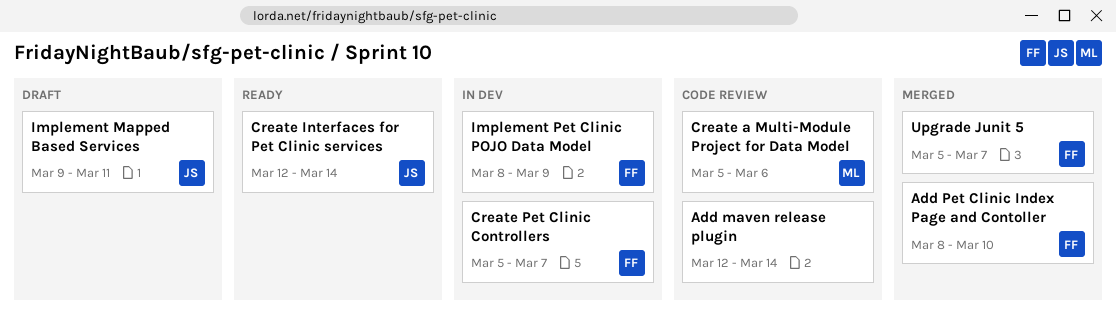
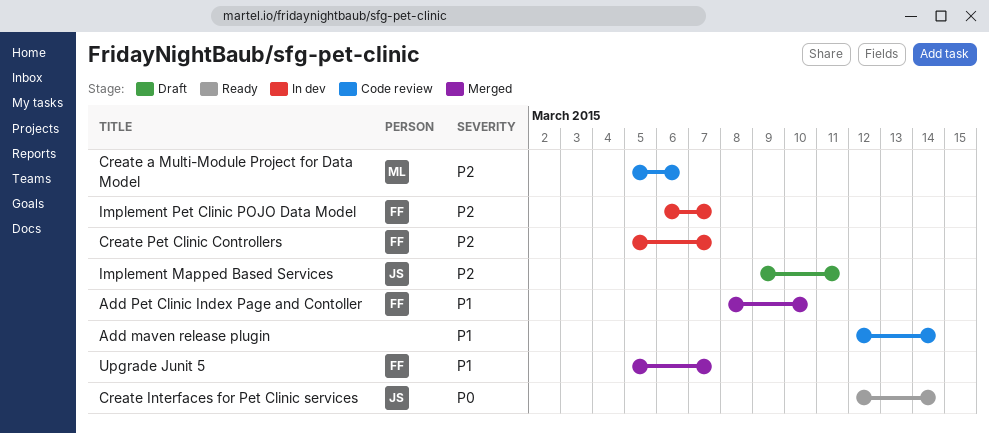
Implement Pet Clinic POJO Data Model, start: Mar 8 -> Mar 6
Implement Pet Clinic POJO Data Model, due: Mar 9 -> Mar 7

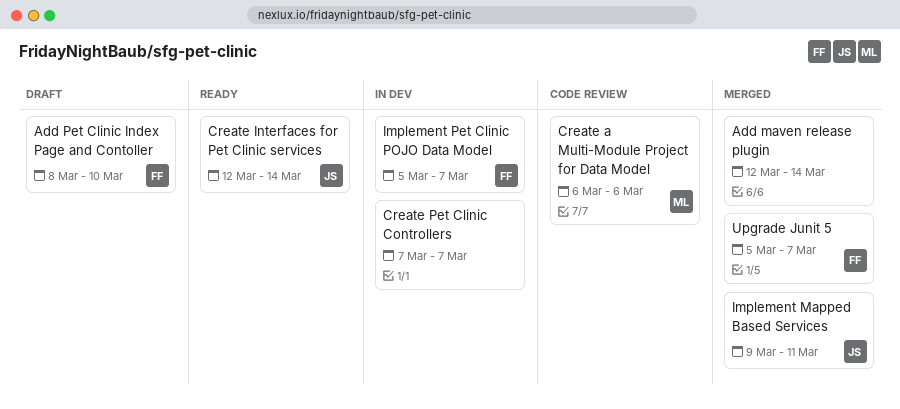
Add maven release plugin, status: Code review -> Merged
Add Pet Clinic Index Page and Contoller, status: Merged -> Draft
Create a Multi-Module Project for Data Model, start: Mar 5 -> Mar 6
Create Pet Clinic Controllers, owner: FF -> none
Create Pet Clinic Controllers, start: Mar 5 -> Mar 7
Implement Mapped Based Services, status: Draft -> Merged
Implement Pet Clinic POJO Data Model, start: Mar 6 -> Mar 5

